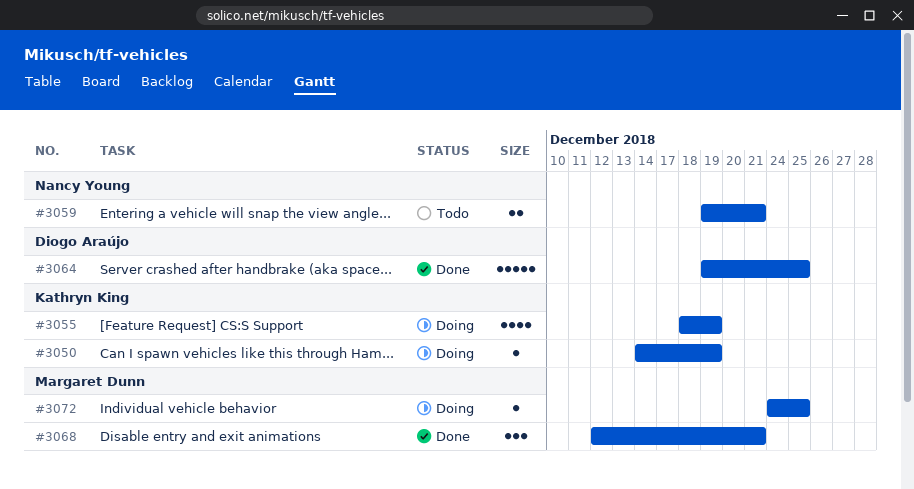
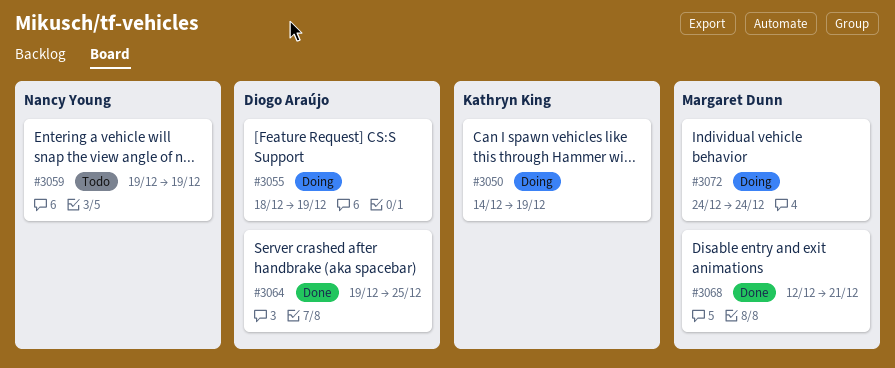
#3055, owner: Kathryn King -> Diogo Araújo
#3059, due: Dec 21 -> Dec 19
#3072, due: Dec 25 -> Dec 24

